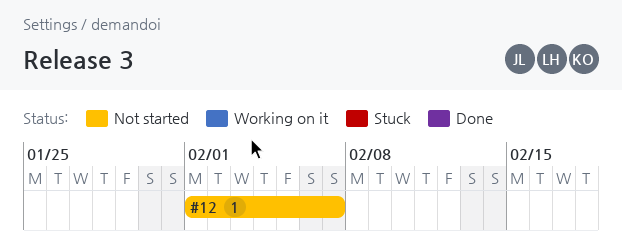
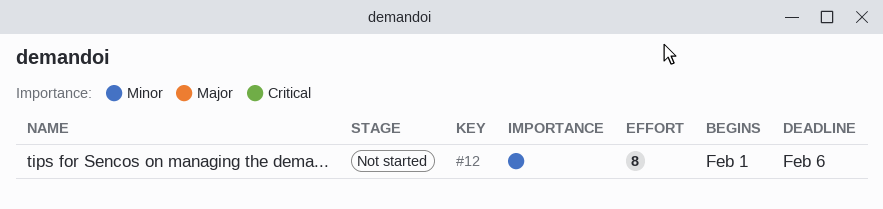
#12, estimate: 1 -> 8
#12, due: Feb 7 -> Feb 6

